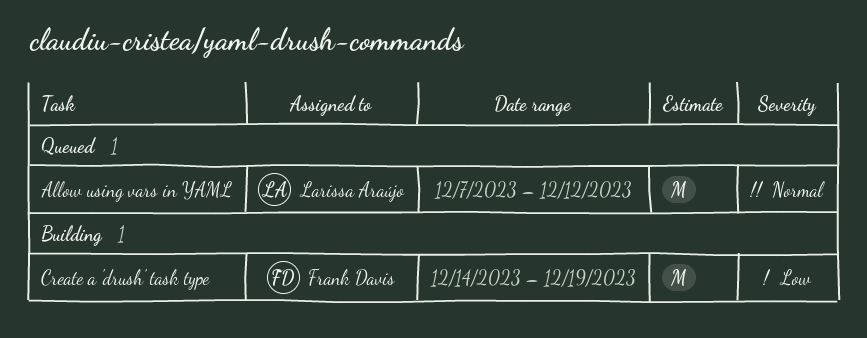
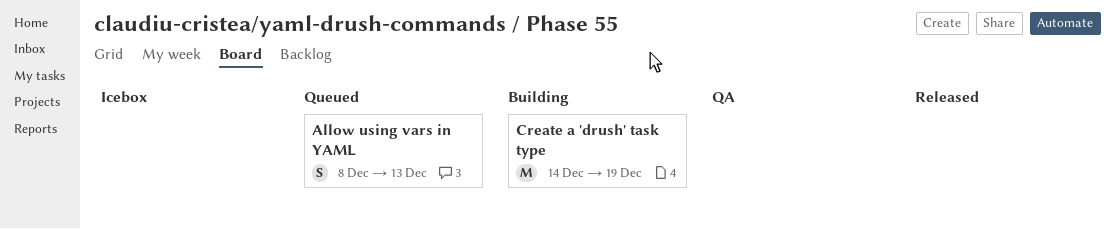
Allow using vars in YAML, estimate: M -> S
Allow using vars in YAML, start: Dec 7 -> Dec 8
Allow using vars in YAML, due: Dec 12 -> Dec 13

